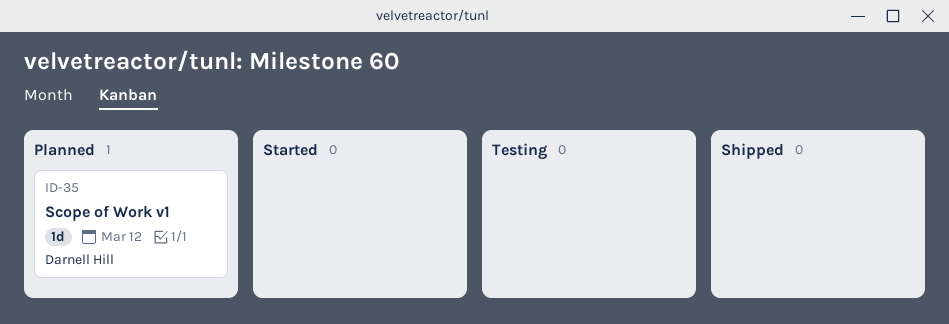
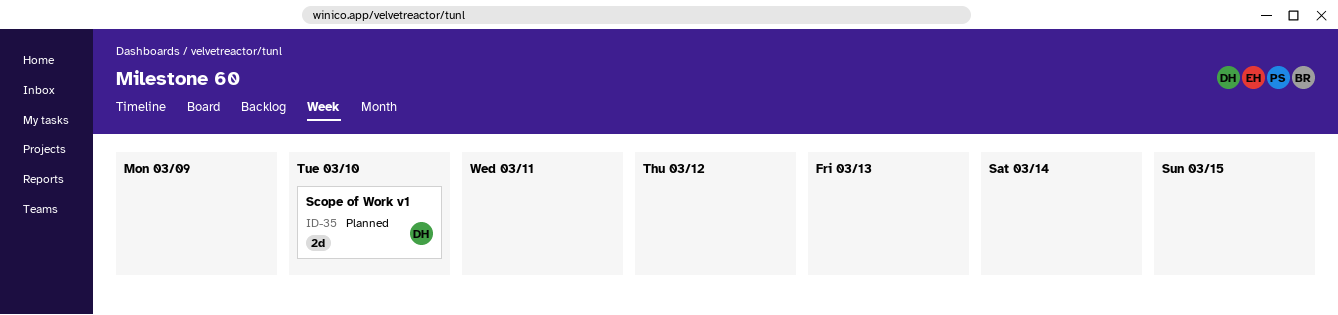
ID-35, estimate: 1d -> 2d
ID-35, due: Mar 12 -> Mar 10

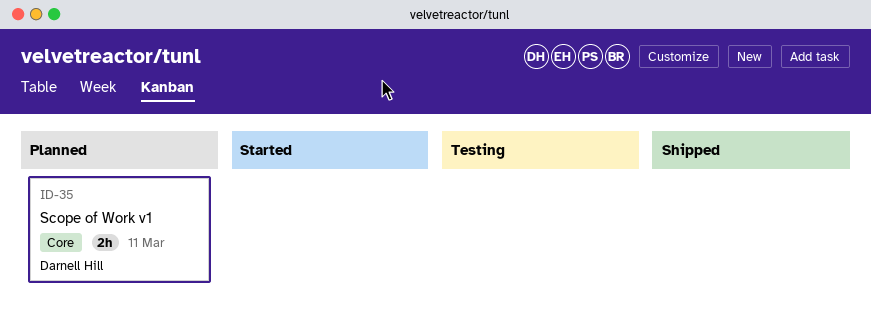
ID-35, estimate: 2d -> 2h
ID-35, due: Mar 10 -> Mar 11

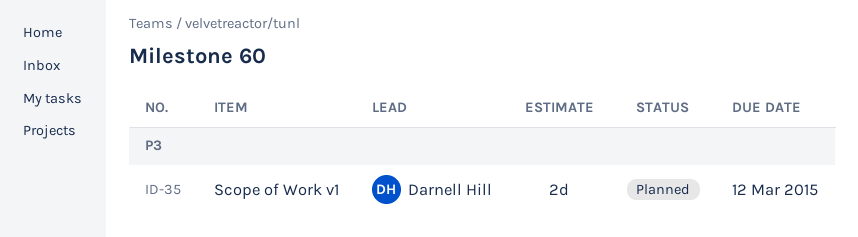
ID-35, estimate: 2h -> 2d
ID-35, due: Mar 11 -> Mar 12

